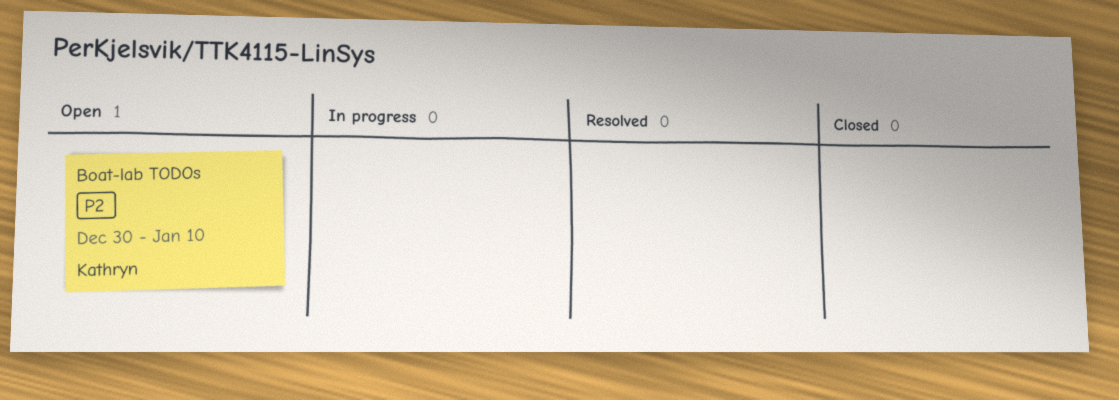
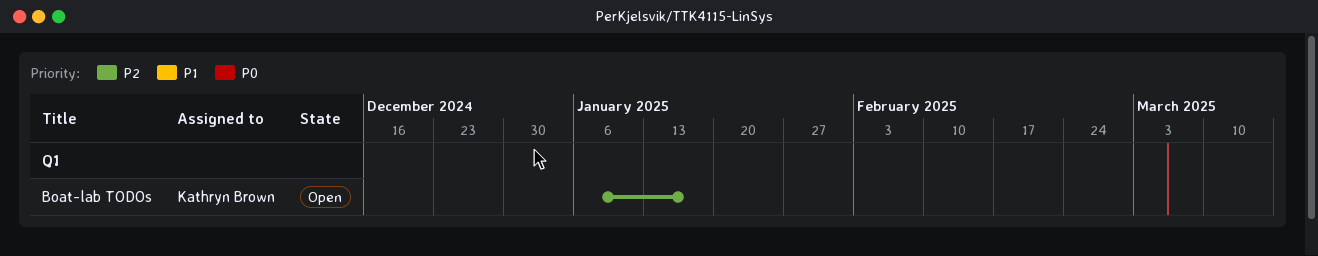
Boat-lab TODOs, start: Dec 30 -> Jan 6
Boat-lab TODOs, due: Jan 10 -> Jan 17

